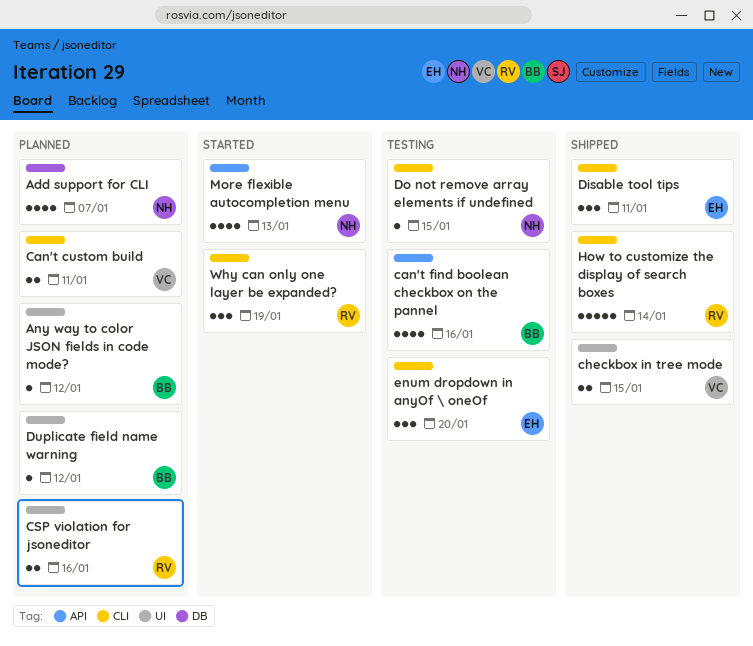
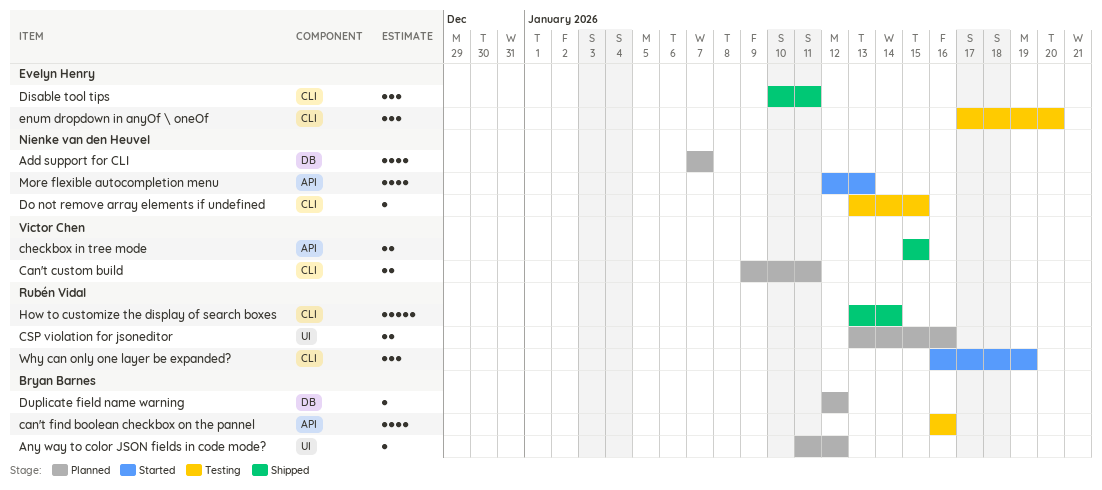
checkbox in tree mode, label: UI -> API
Duplicate field name warning, label: UI -> DB

